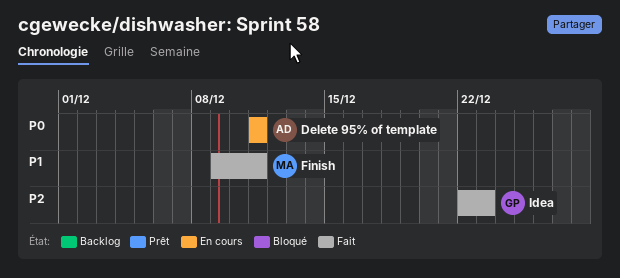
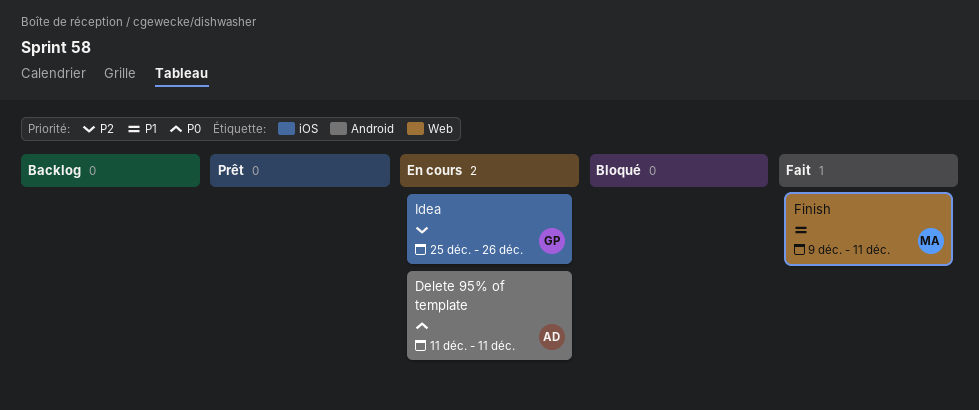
Idea, status: Fait -> En cours
Idea, start: Dec 22 -> Dec 25
Idea, due: Dec 23 -> Dec 26

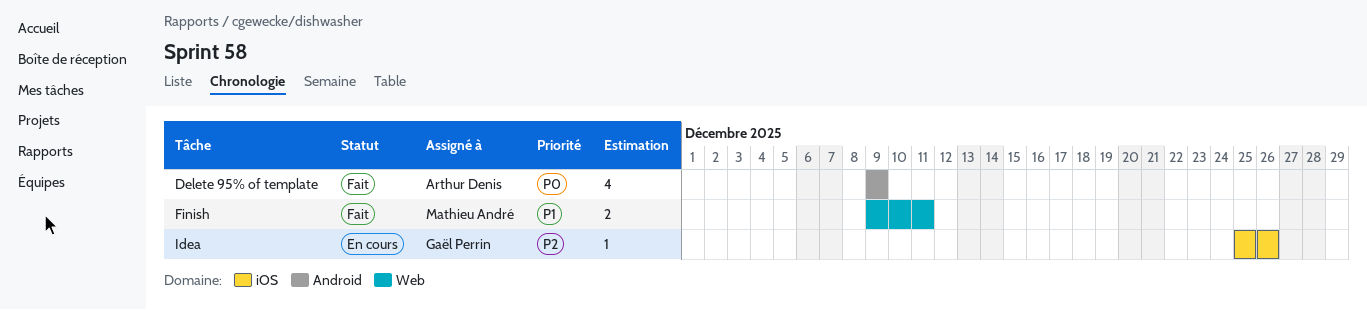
Delete 95% of template, status: En cours -> Fait
Delete 95% of template, start: Dec 11 -> Dec 9
Delete 95% of template, due: Dec 11 -> Dec 9

